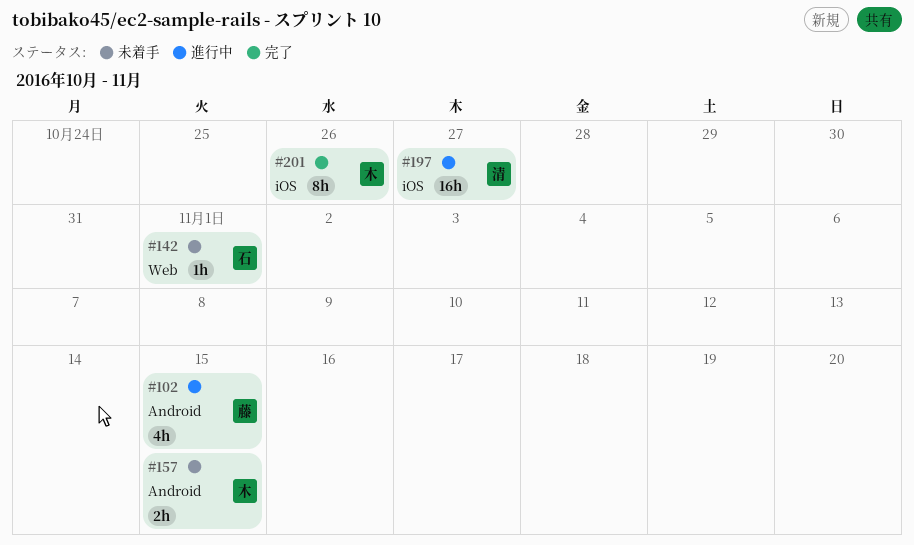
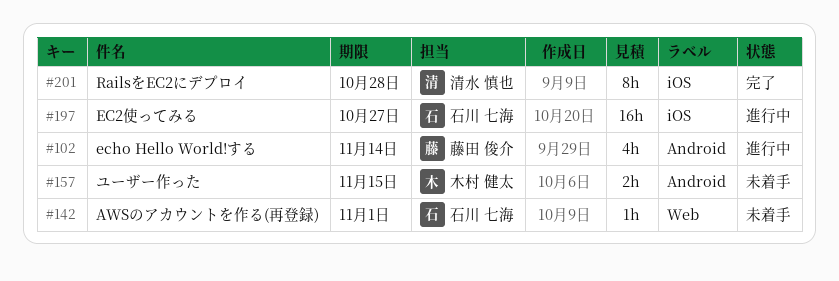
#102, due: Nov 15 -> Nov 14
#197, owner: 清水 慎也 -> 石川 七海
#201, owner: 木村 健太 -> 清水 慎也
#201, due: Oct 26 -> Oct 28

